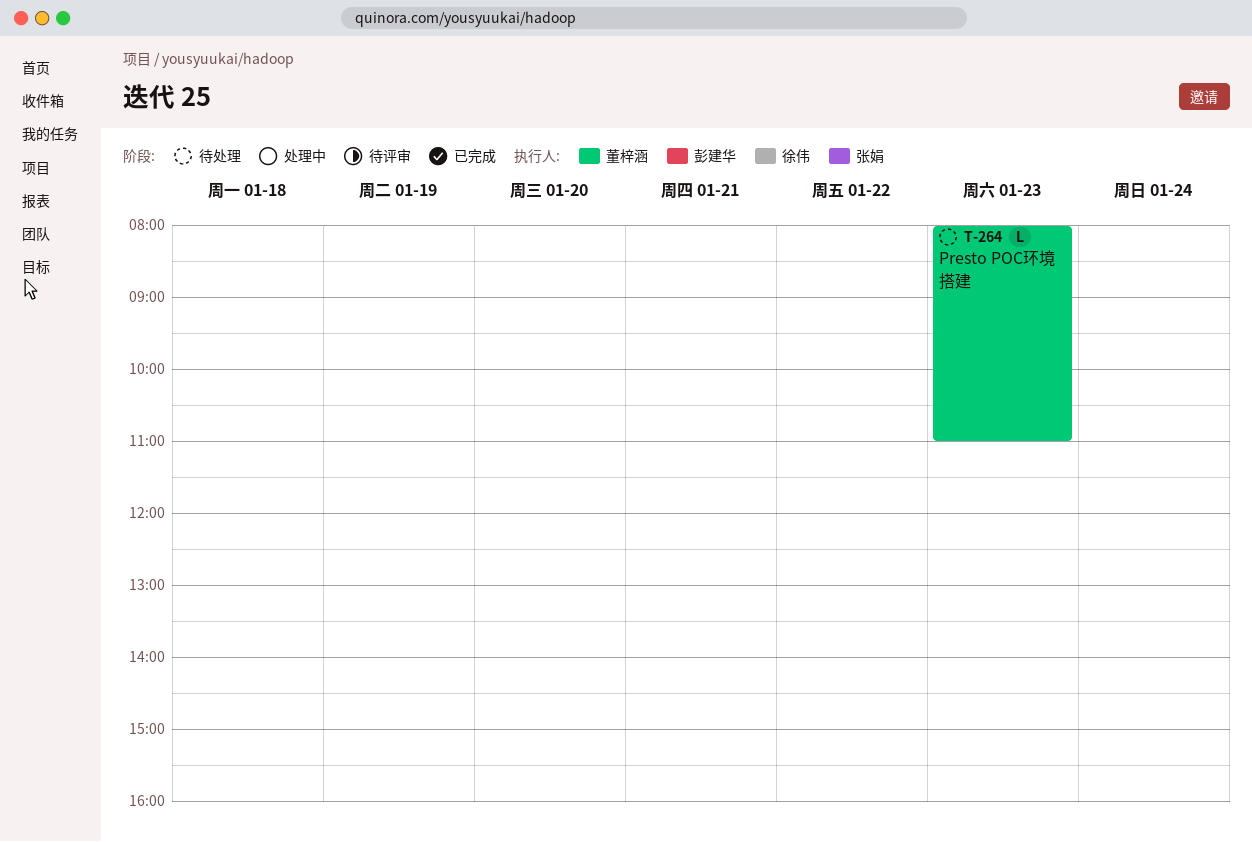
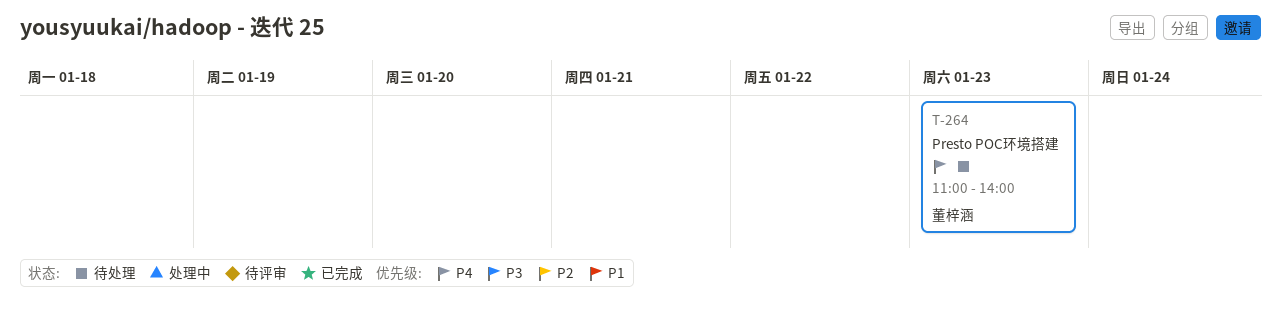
T-264, begins: 08:00 -> 11:00
T-264, ends: 11:00 -> 14:00

